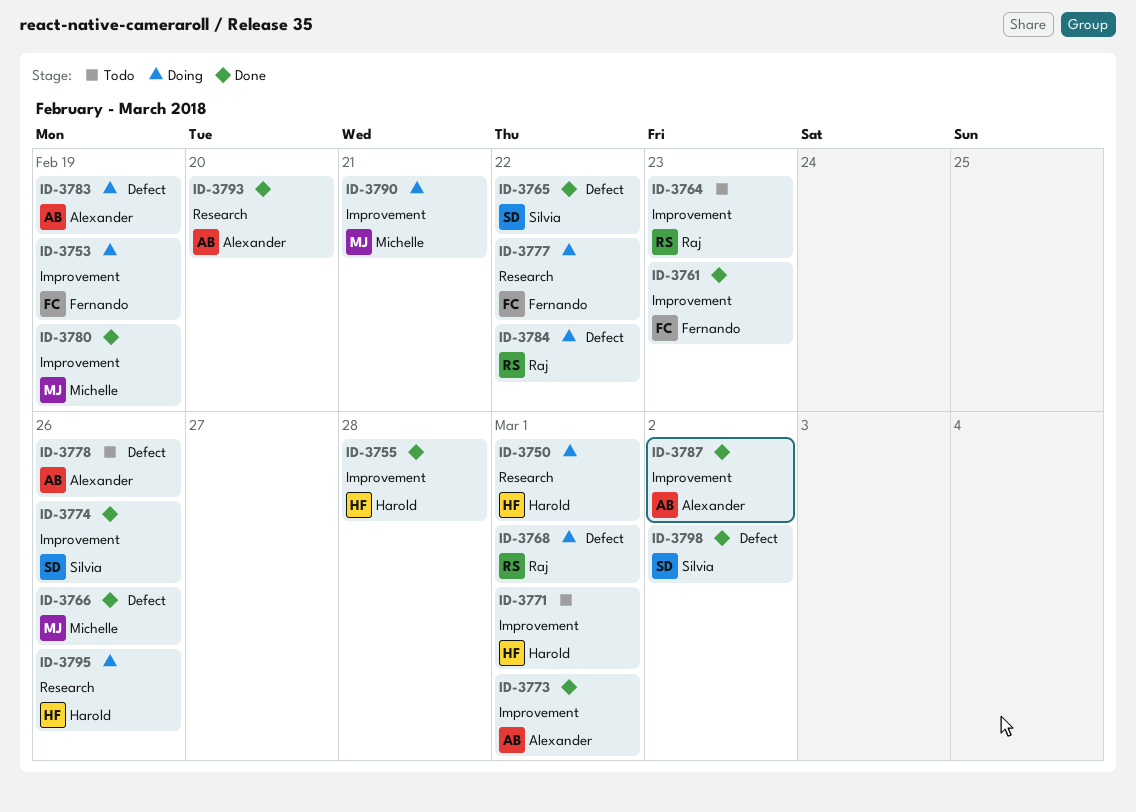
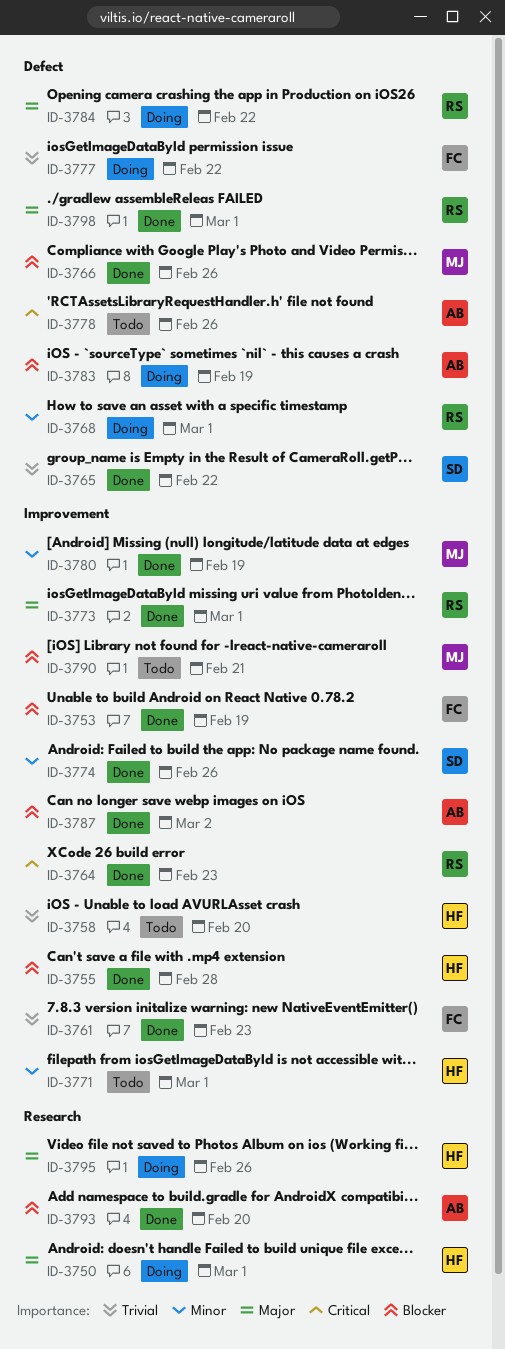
ID-3753, status: Doing -> Done
ID-3758: none -> present
ID-3764, status: Todo -> Done
ID-3773, owner: Alexander -> Raj
ID-3777, label: Research -> Defect
ID-3790, status: Doing -> Todo
ID-3798, owner: Silvia -> Raj
ID-3798, due: Mar 2 -> Mar 1

